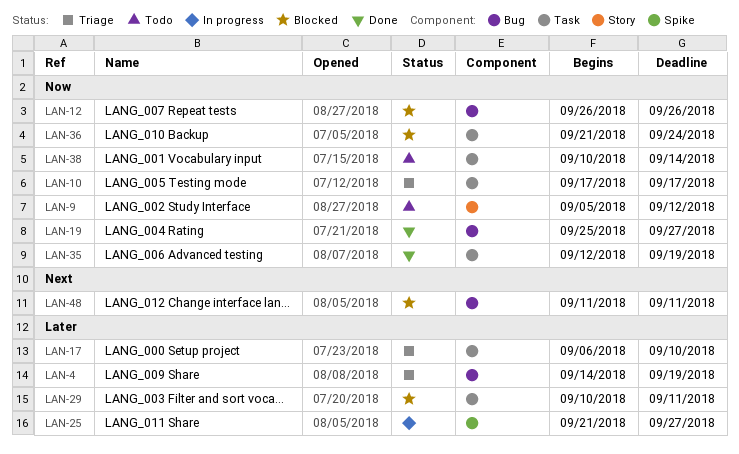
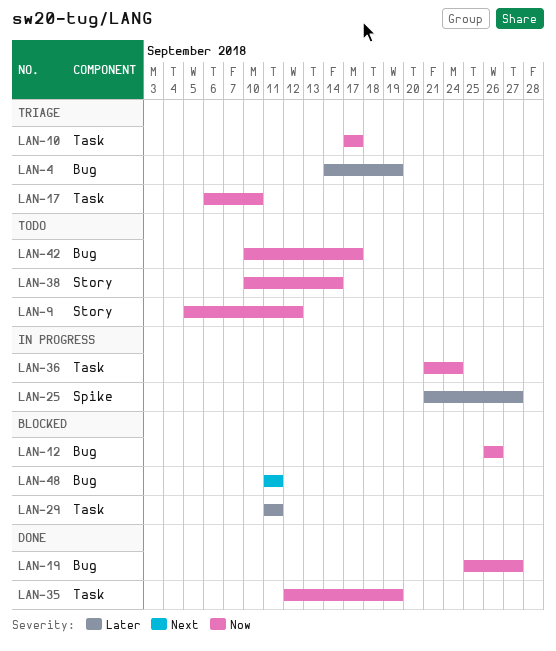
LAN-17, priority: Later -> Now
LAN-29, start: Sep 10 -> Sep 11
LAN-36, status: Blocked -> In progress
LAN-38, label: Task -> Story
LAN-42: none -> present

